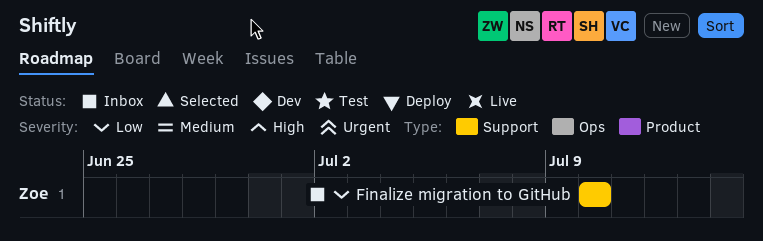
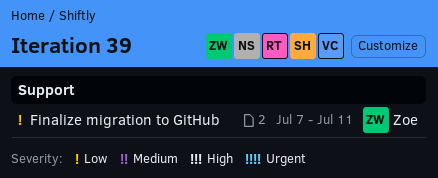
Finalize migration to GitHub, start: Jul 10 -> Jul 7
Finalize migration to GitHub, due: Jul 10 -> Jul 11

